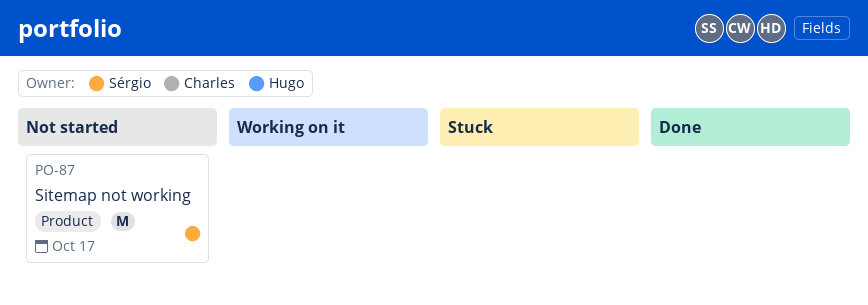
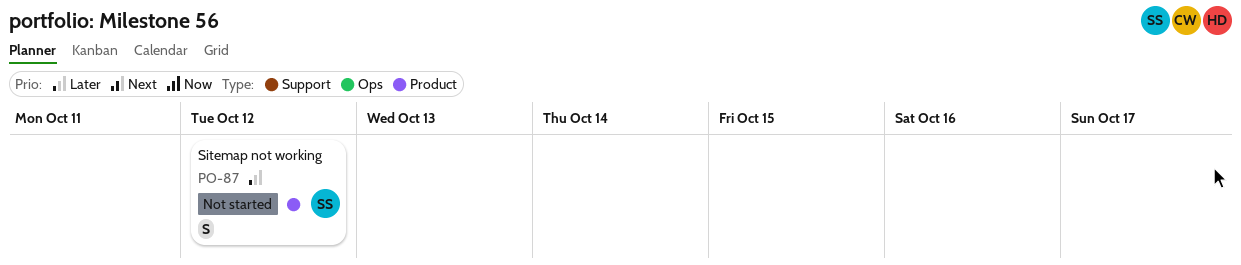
PO-87, estimate: M -> S
PO-87, due: Oct 17 -> Oct 12

